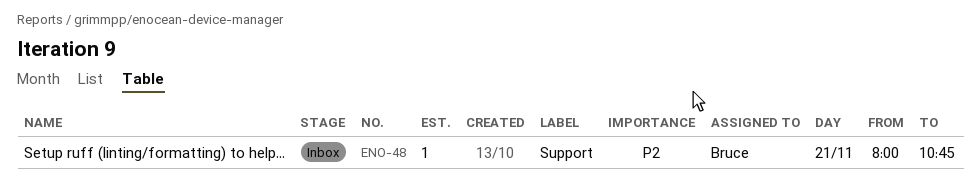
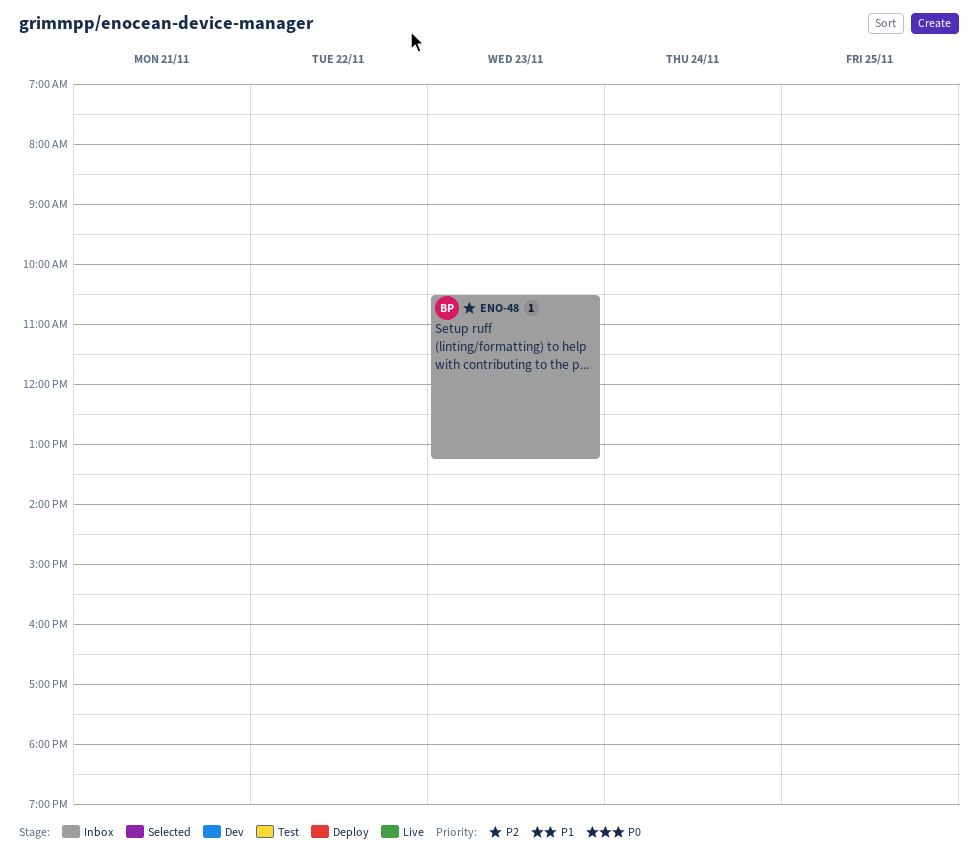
ENO-48, day: Nov 21 -> Nov 23
ENO-48, begins: 08:00 -> 10:30
ENO-48, ends: 10:45 -> 13:15

